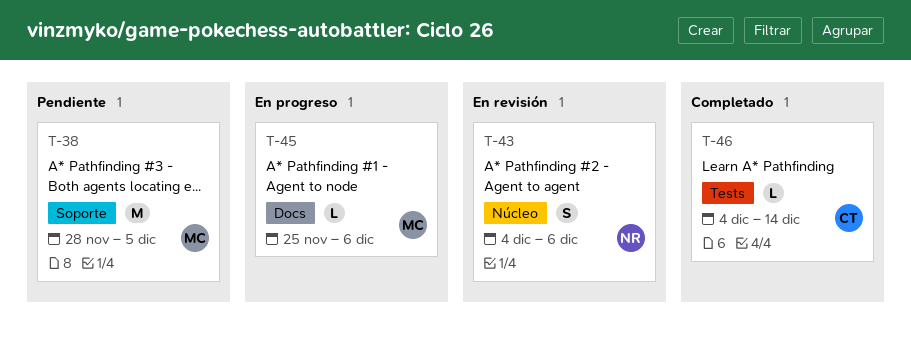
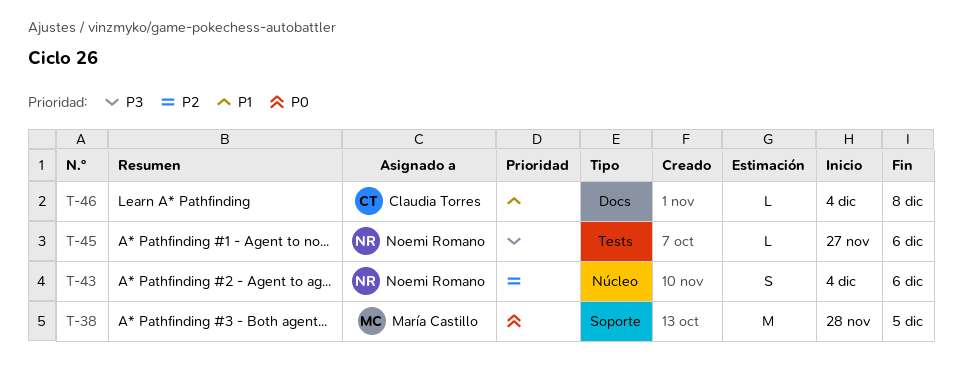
T-45, owner: María Castillo -> Noemi Romano
T-45, label: Docs -> Tests
T-45, start: Nov 25 -> Nov 27
T-46, label: Tests -> Docs
T-46, due: Dec 14 -> Dec 8

